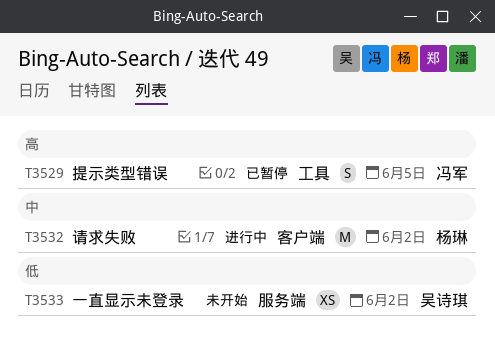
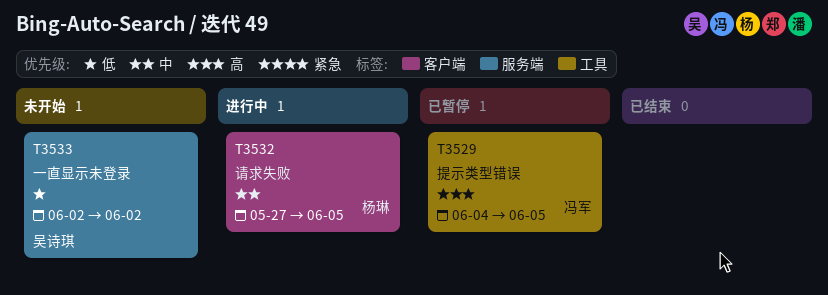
T3532, due: Jun 2 -> Jun 5

